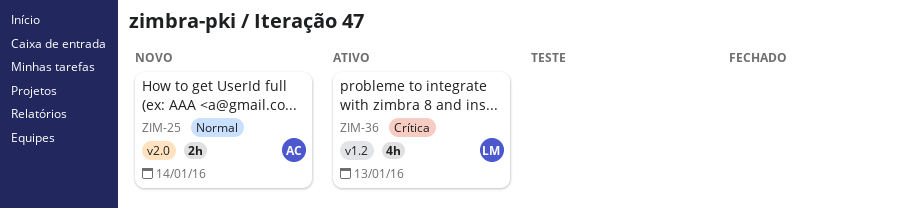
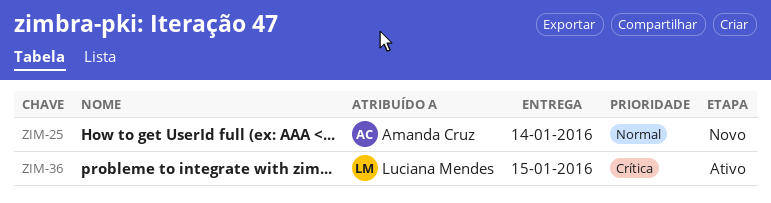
ZIM-36, due: Jan 13 -> Jan 15

